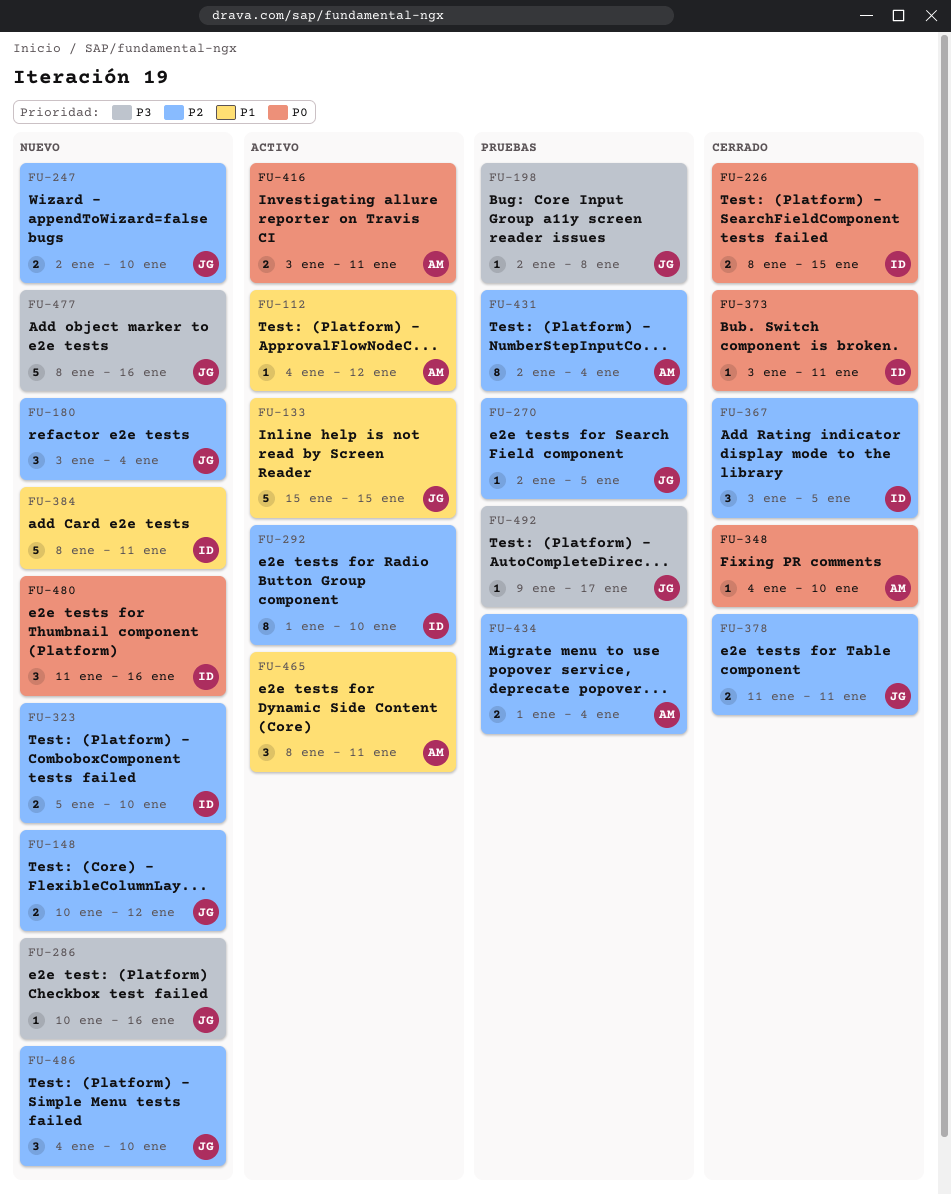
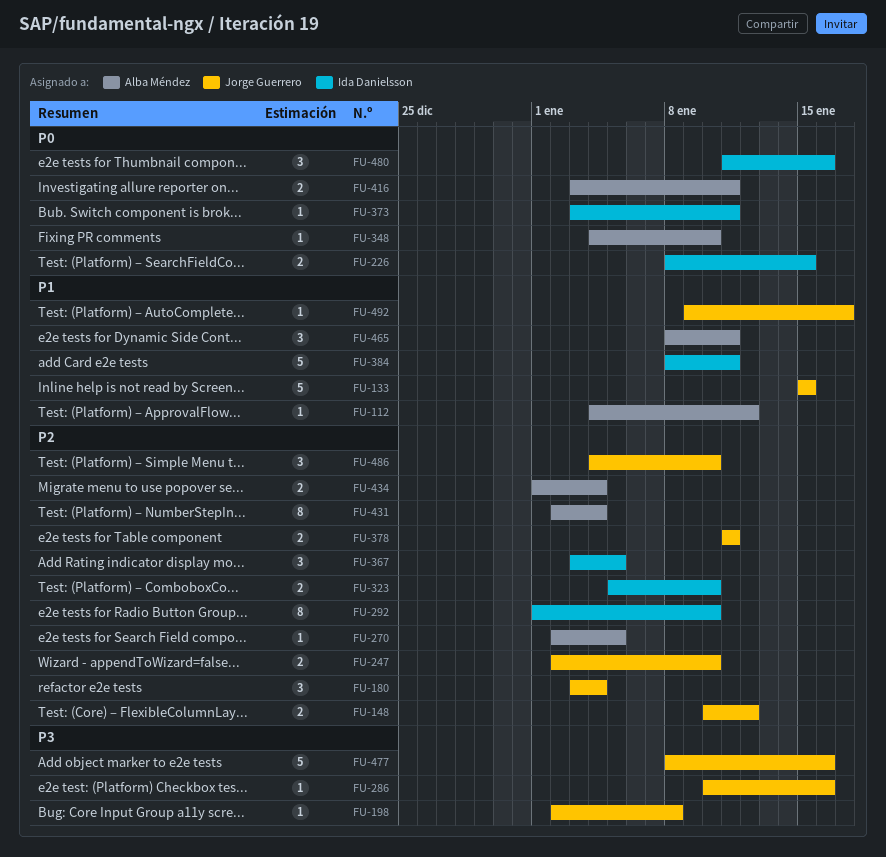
FU-270, owner: Jorge Guerrero -> Alba Méndez
FU-492, priority: P3 -> P1

